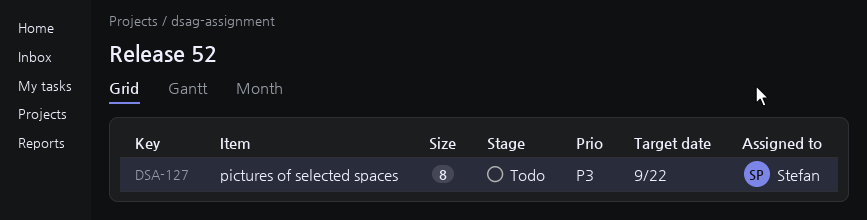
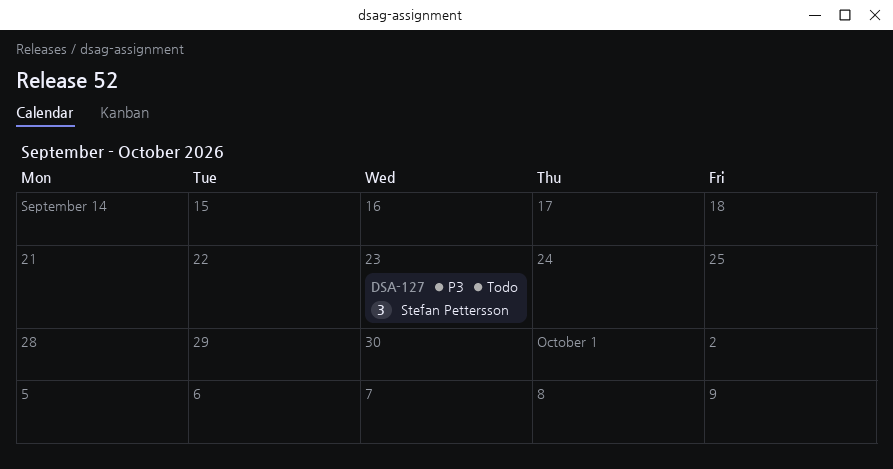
DSA-127, estimate: 8 -> 3
DSA-127, due: Sep 22 -> Sep 23

